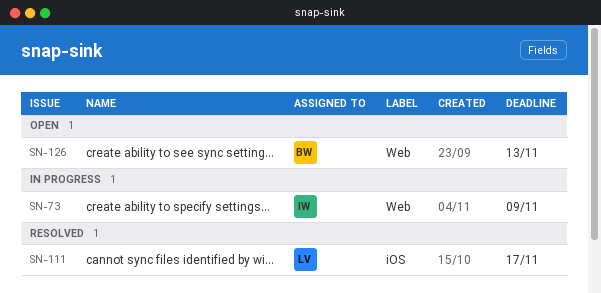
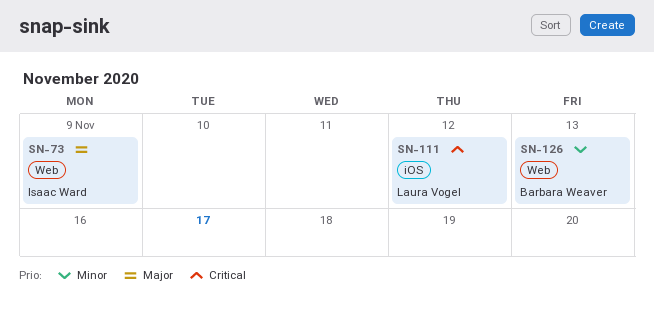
SN-111, due: Nov 17 -> Nov 12

